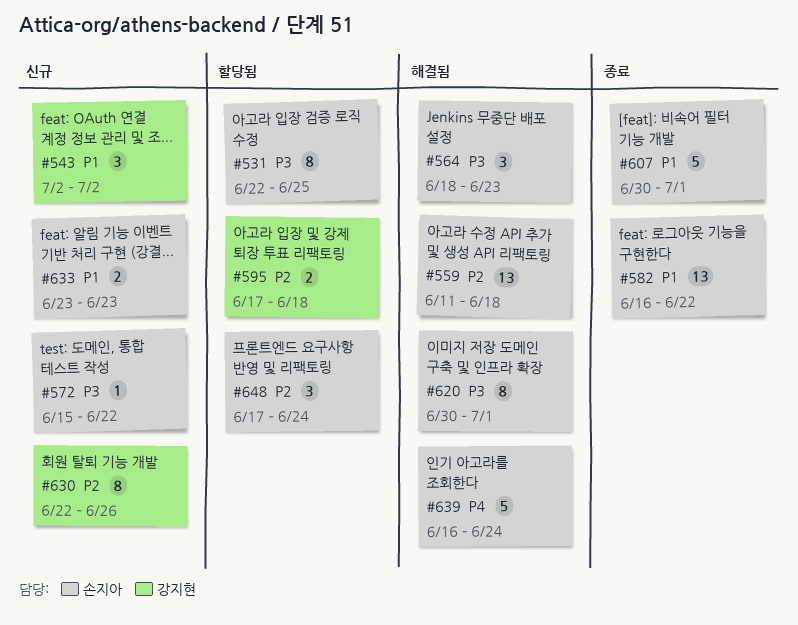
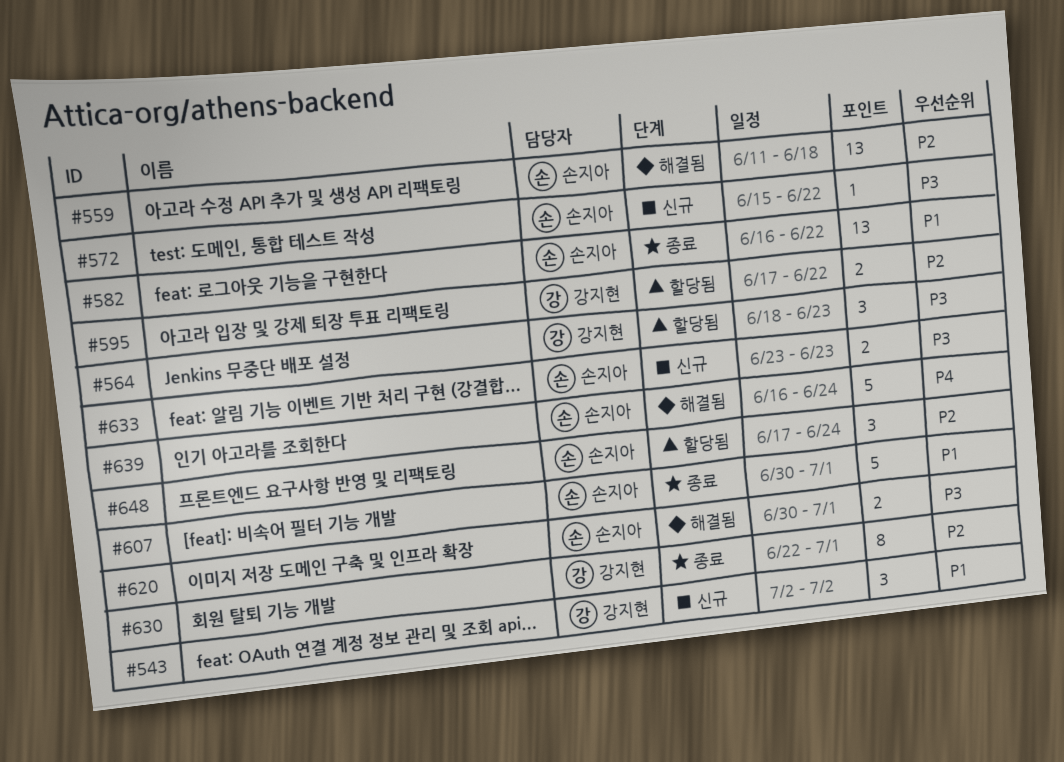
#531: present -> none
#564, status: 해결됨 -> 할당됨
#564, owner: 손지아 -> 강지현
#595, due: Jun 18 -> Jun 22
#620, estimate: 8 -> 2
#630, status: 신규 -> 종료
#630, due: Jun 26 -> Jul 1
#633, priority: P1 -> P3

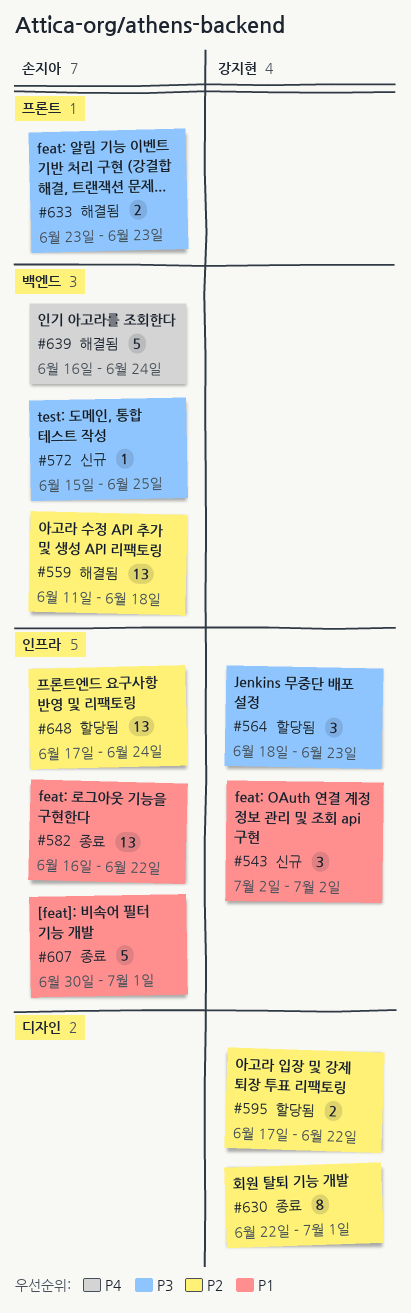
#572, due: Jun 22 -> Jun 25
#620: present -> none
#633, status: 신규 -> 해결됨
#648, estimate: 3 -> 13

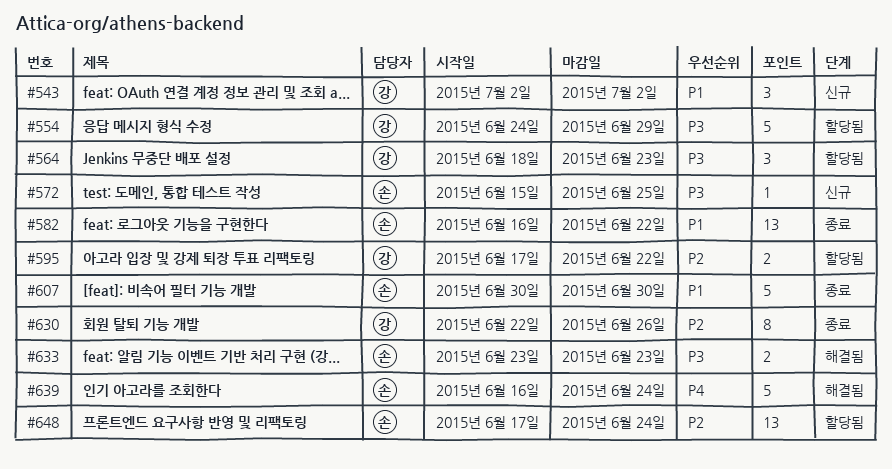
#554: none -> present
#559: present -> none
#607, due: Jul 1 -> Jun 30
#630, due: Jul 1 -> Jun 26

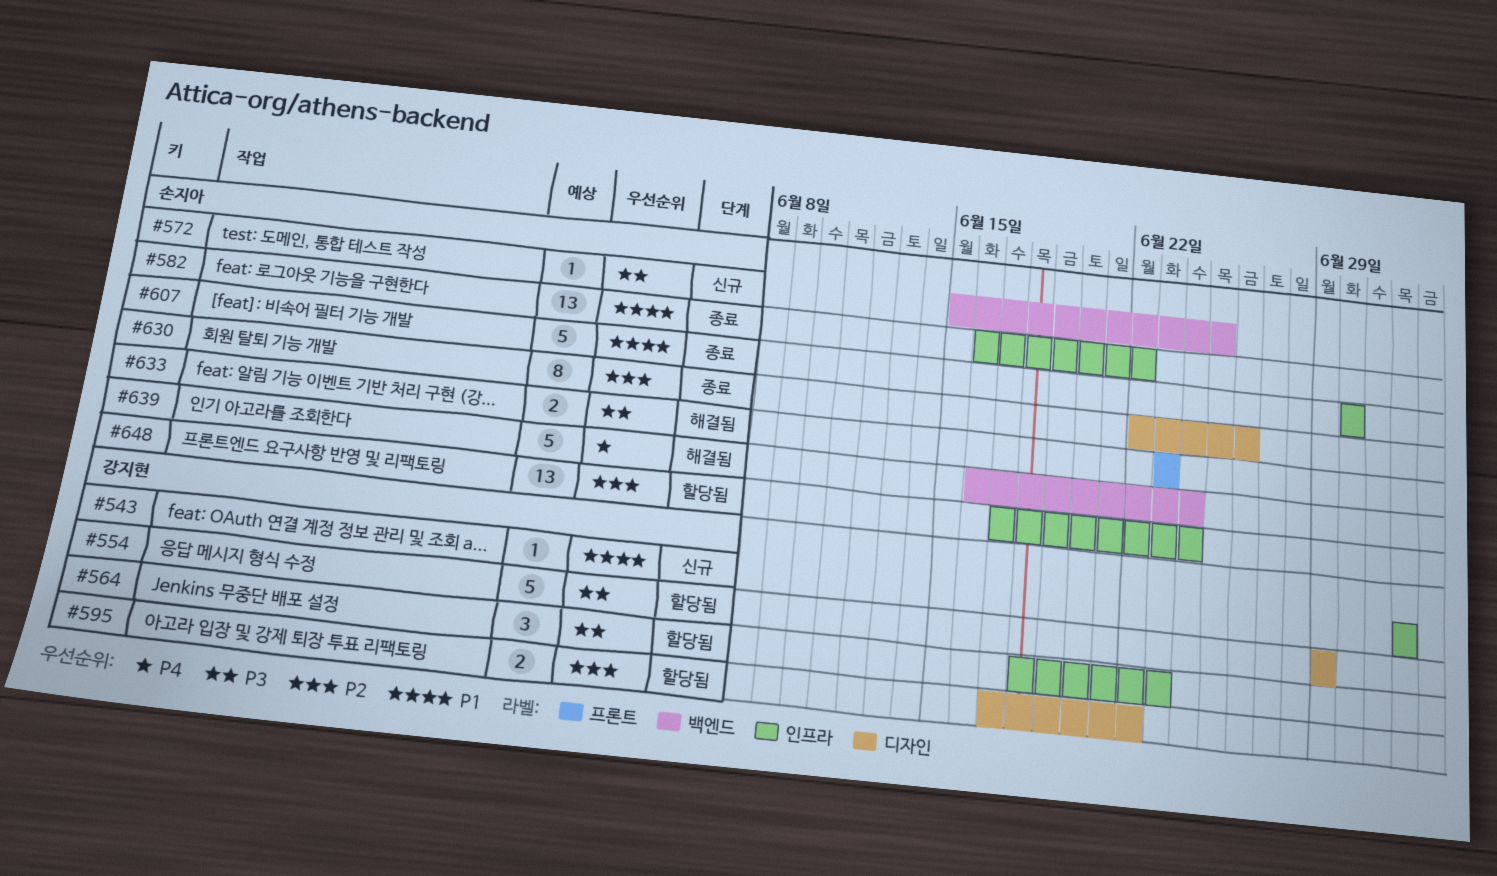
#543, estimate: 3 -> 1
#554, start: Jun 24 -> Jun 29
#630, owner: 강지현 -> 손지아

